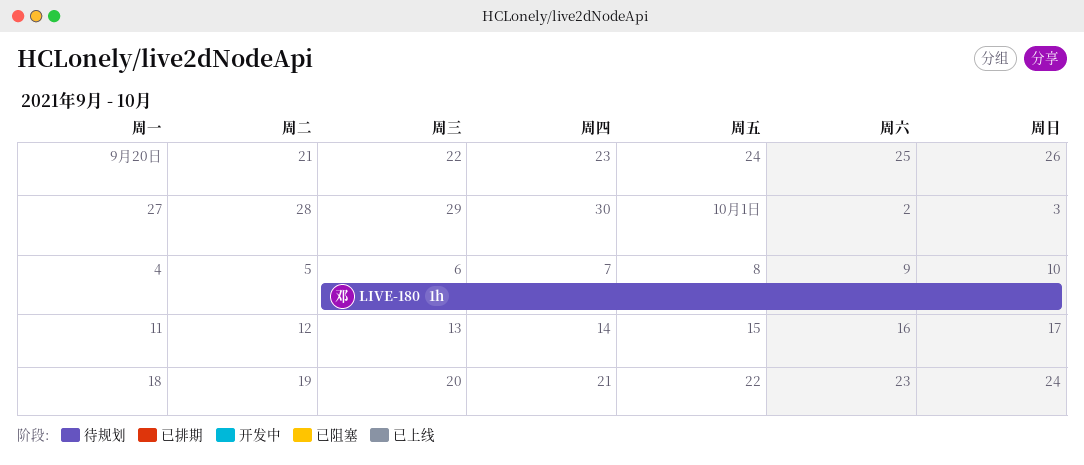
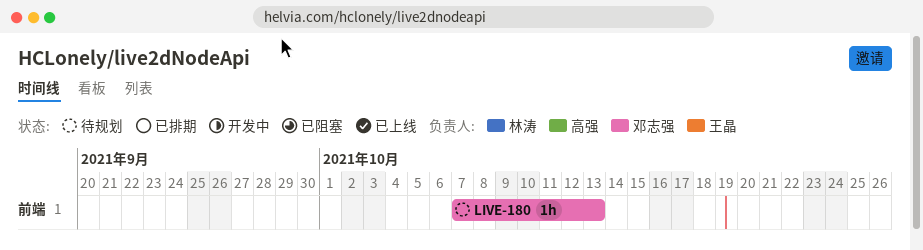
LIVE-180, start: Oct 6 -> Oct 7
LIVE-180, due: Oct 10 -> Oct 13

